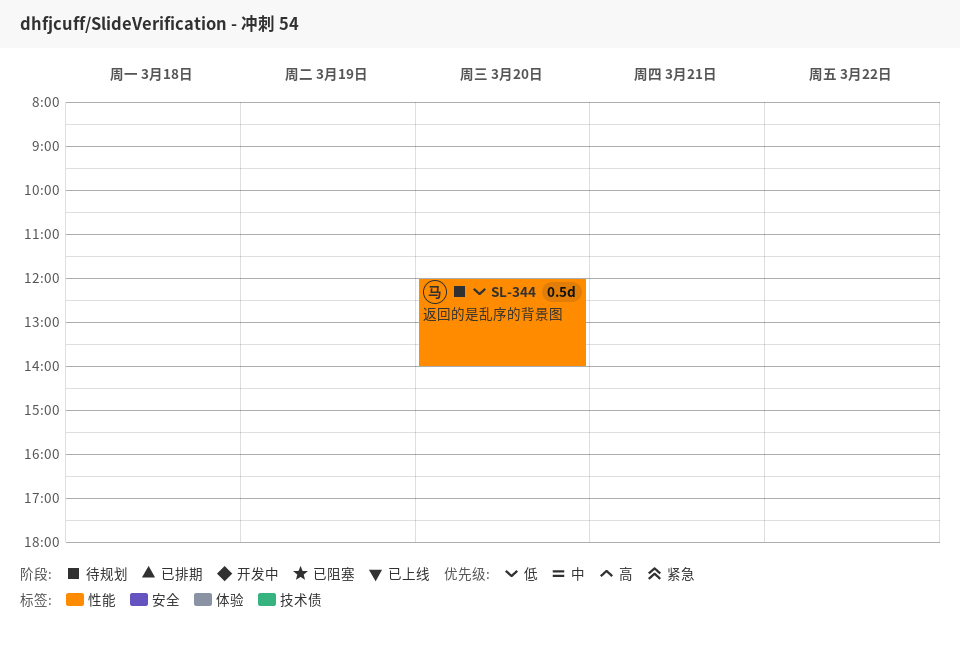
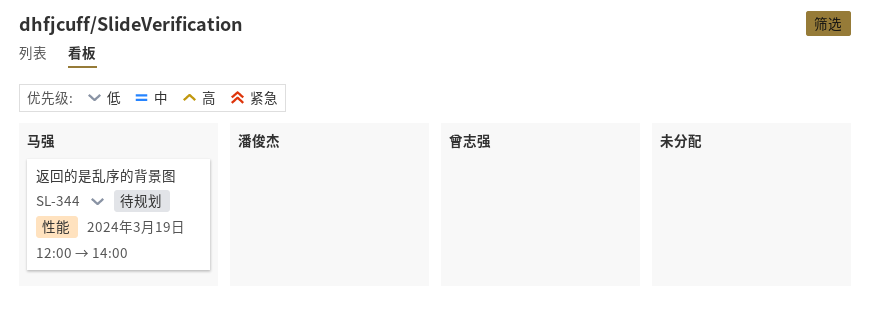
SL-344, day: Mar 20 -> Mar 19

